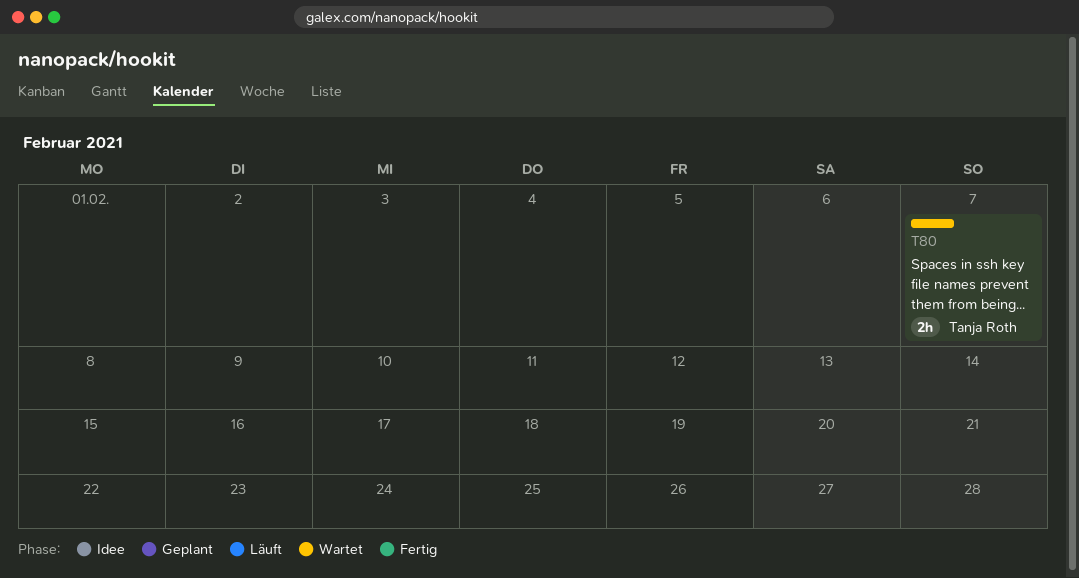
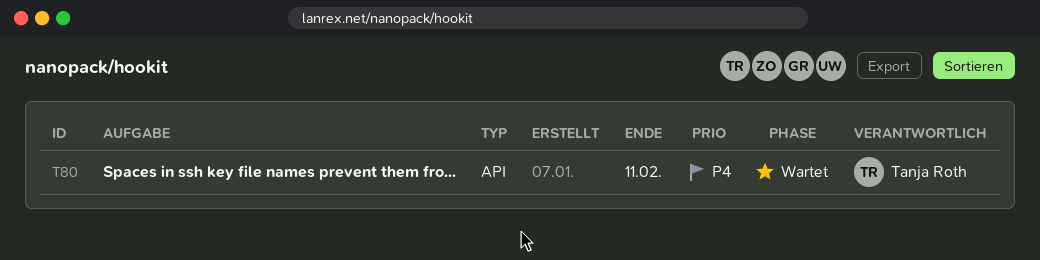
T80, due: Feb 7 -> Feb 11

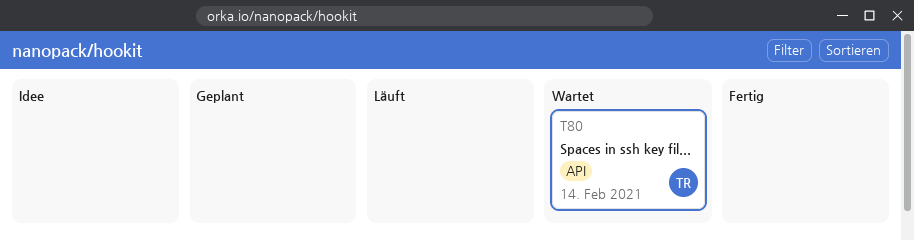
T80, due: Feb 11 -> Feb 14

